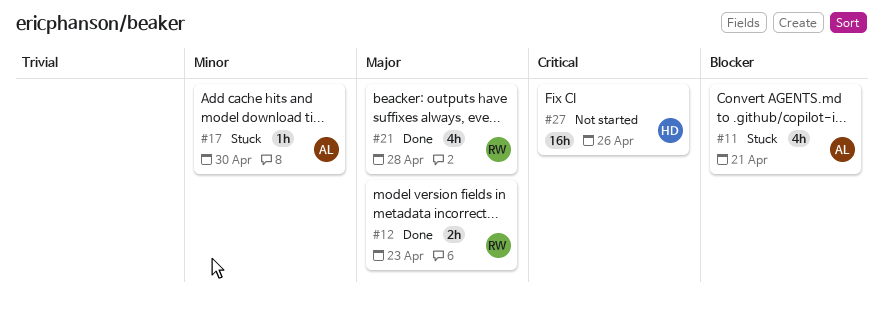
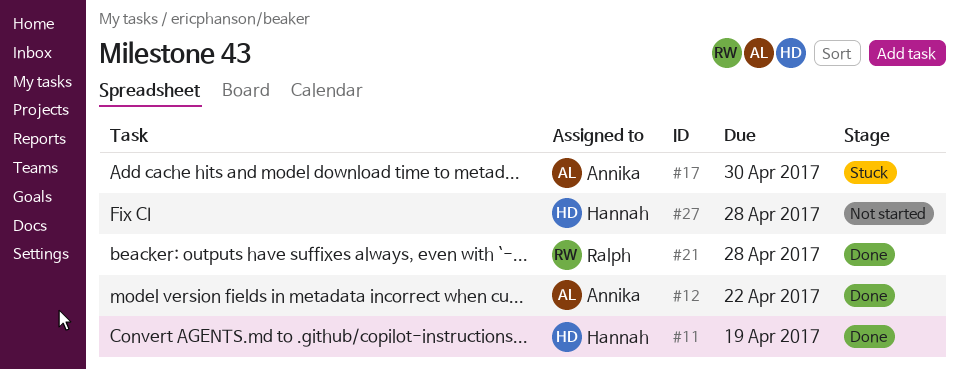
#11, status: Stuck -> Done
#11, owner: Annika -> Hannah
#11, due: Apr 21 -> Apr 19
#12, owner: Ralph -> Annika
#12, due: Apr 23 -> Apr 22
#27, due: Apr 26 -> Apr 28

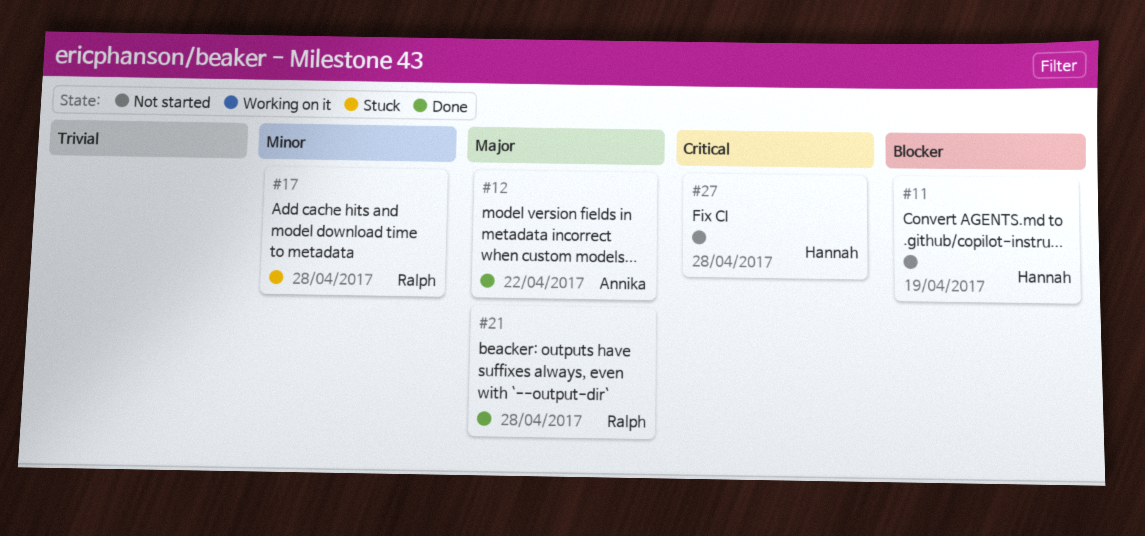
#11, status: Done -> Not started
#17, owner: Annika -> Ralph
#17, due: Apr 30 -> Apr 28

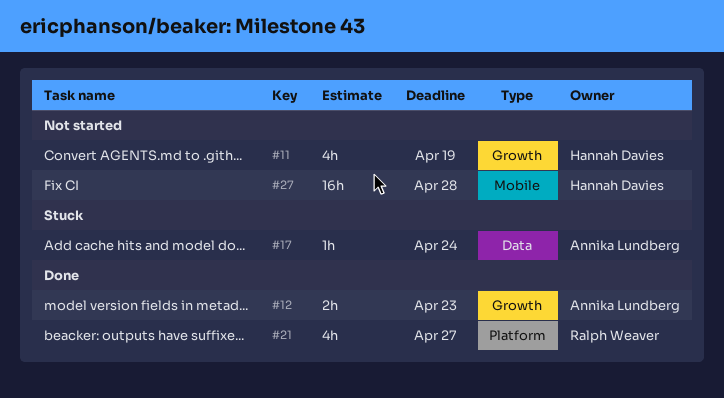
#12, due: Apr 22 -> Apr 23
#17, owner: Ralph Weaver -> Annika Lundberg
#17, due: Apr 28 -> Apr 24
#21, due: Apr 28 -> Apr 27

